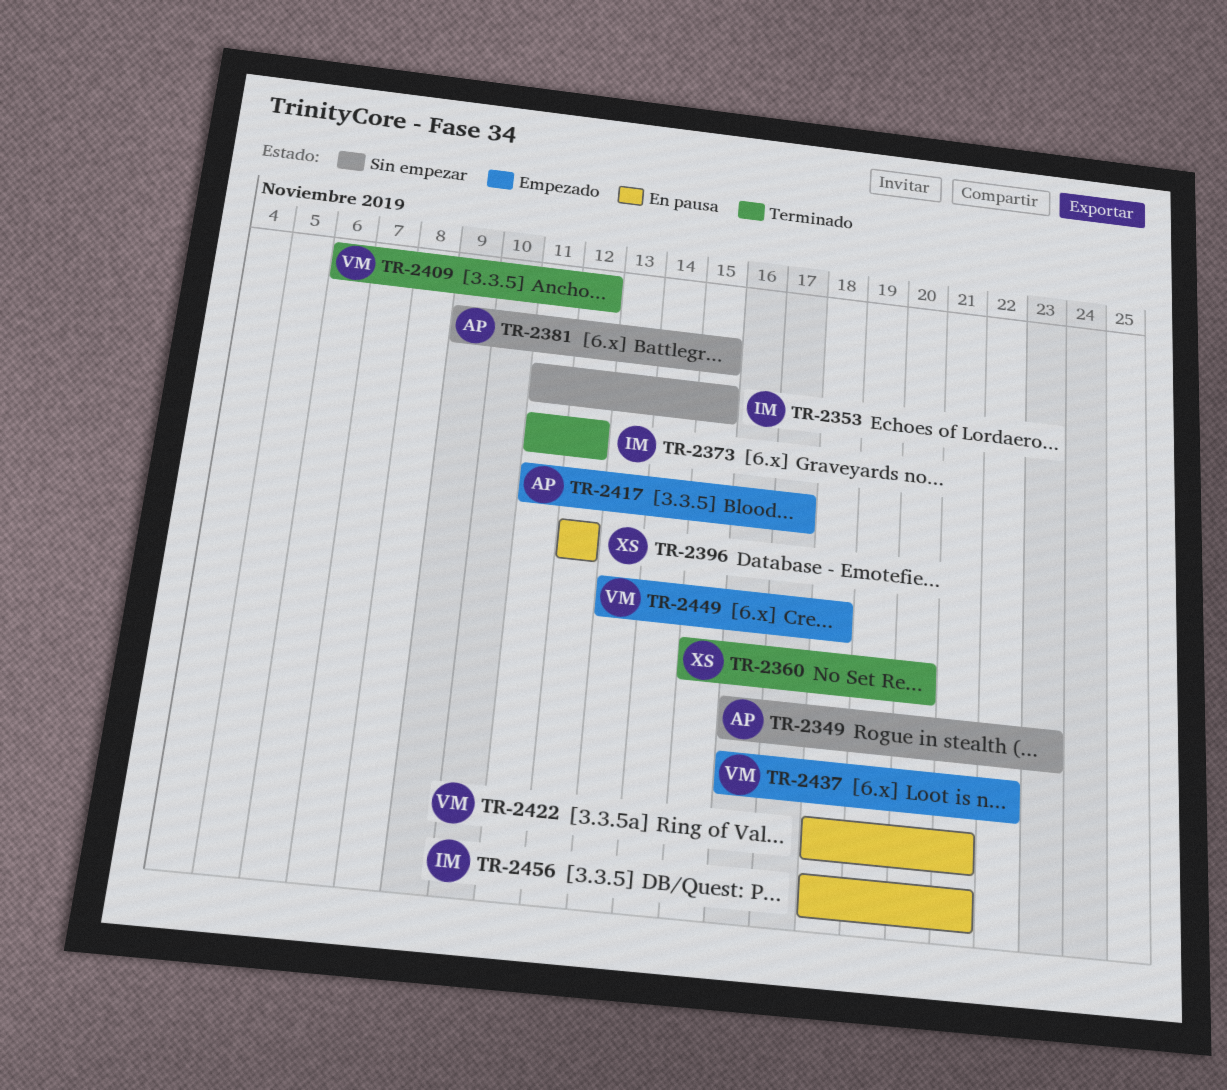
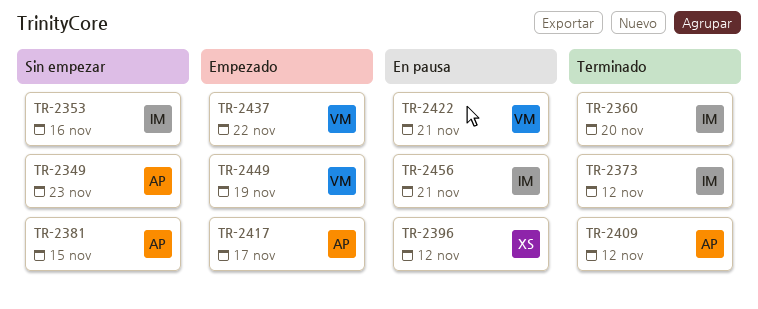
TR-2353, due: Nov 15 -> Nov 16
TR-2360, owner: XS -> IM
TR-2409, owner: VM -> AP
TR-2449, due: Nov 18 -> Nov 19

